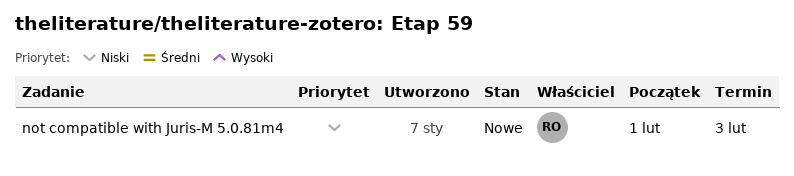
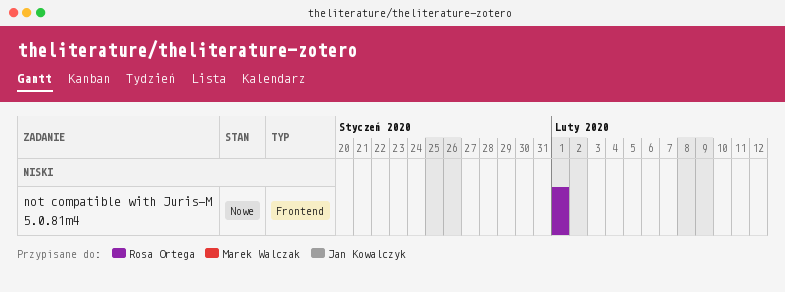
not compatible with Juris-M 5.0.81m4, due: Feb 3 -> Feb 1

